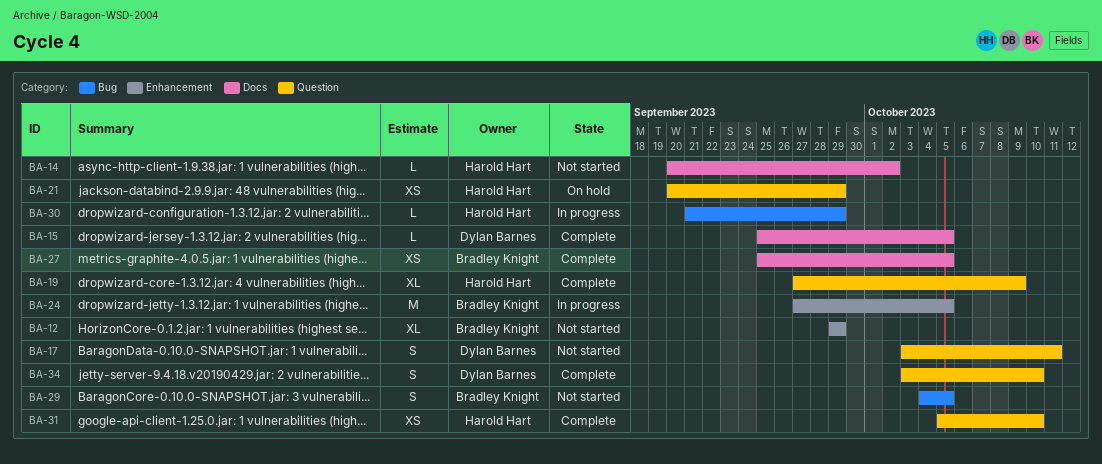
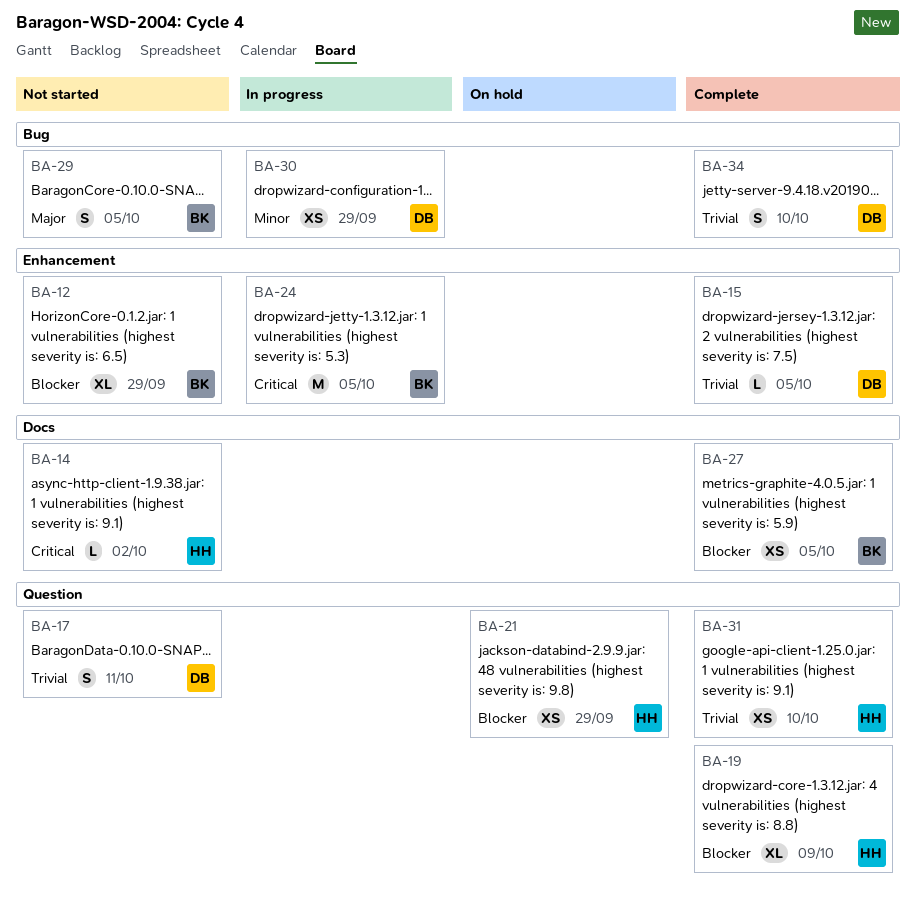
BA-15, label: Docs -> Enhancement
BA-30, owner: Harold Hart -> Dylan Barnes
BA-30, estimate: L -> XS
BA-34, label: Question -> Bug

